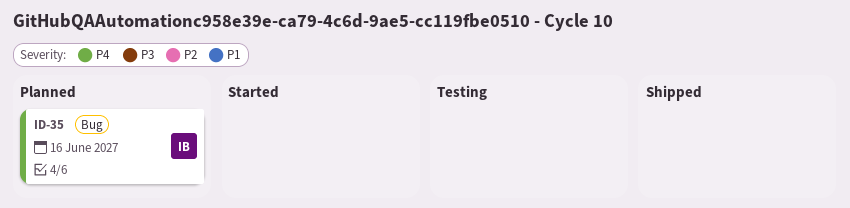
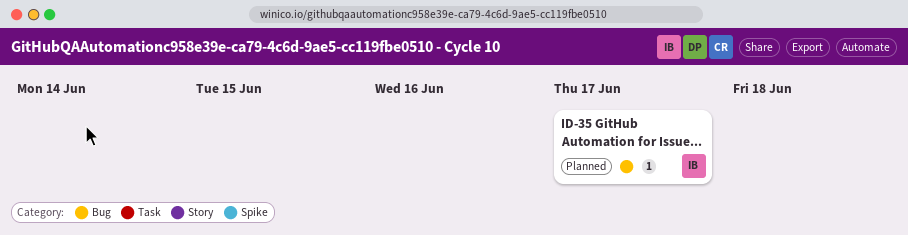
ID-35, due: Jun 16 -> Jun 17

